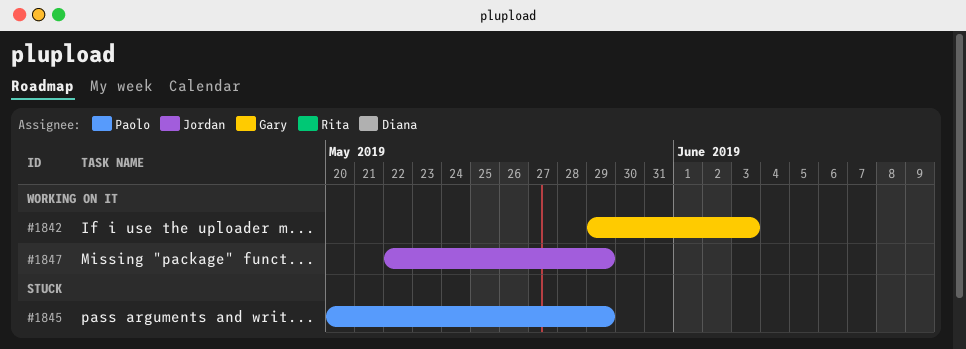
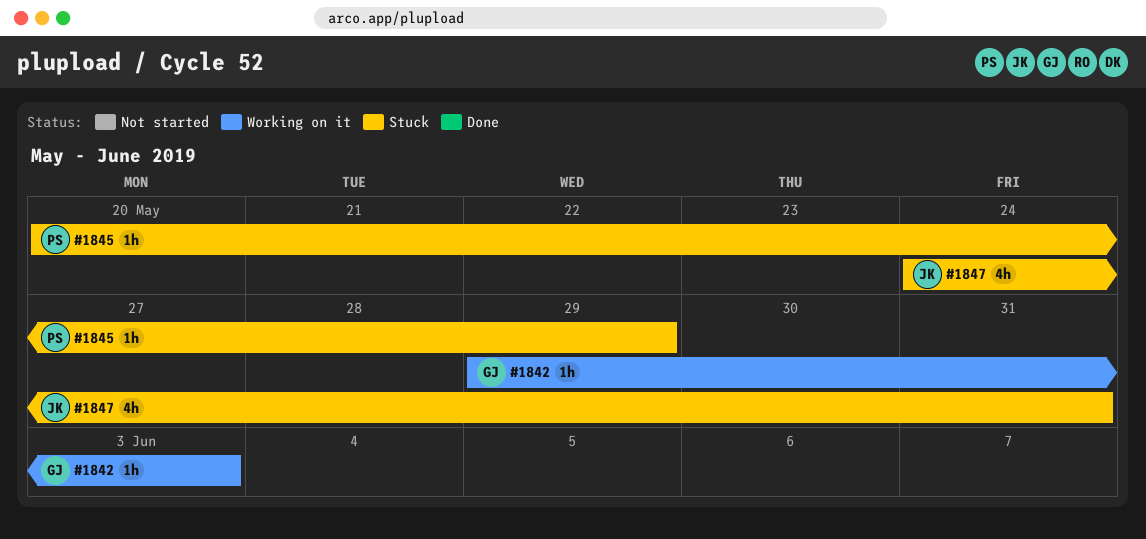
#1847, status: Working on it -> Stuck
#1847, start: May 22 -> May 24
#1847, due: May 29 -> May 31

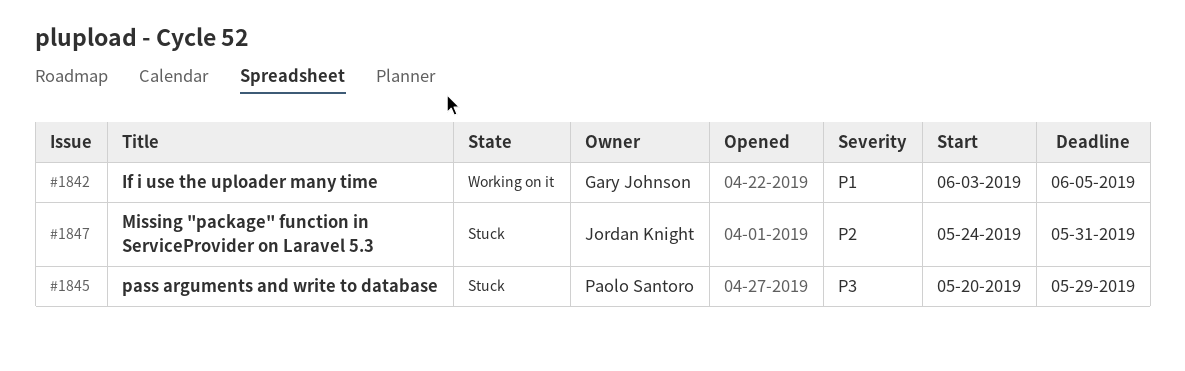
#1842, start: May 29 -> Jun 3
#1842, due: Jun 3 -> Jun 5

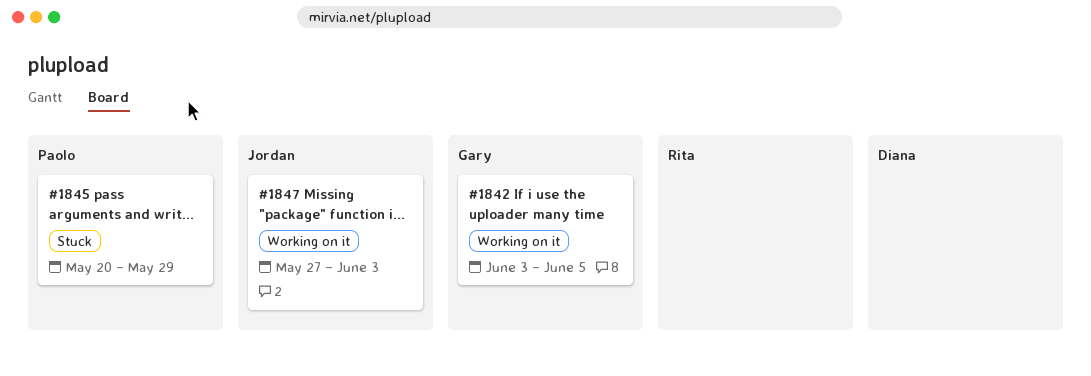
#1847, status: Stuck -> Working on it
#1847, start: May 24 -> May 27
#1847, due: May 31 -> Jun 3

